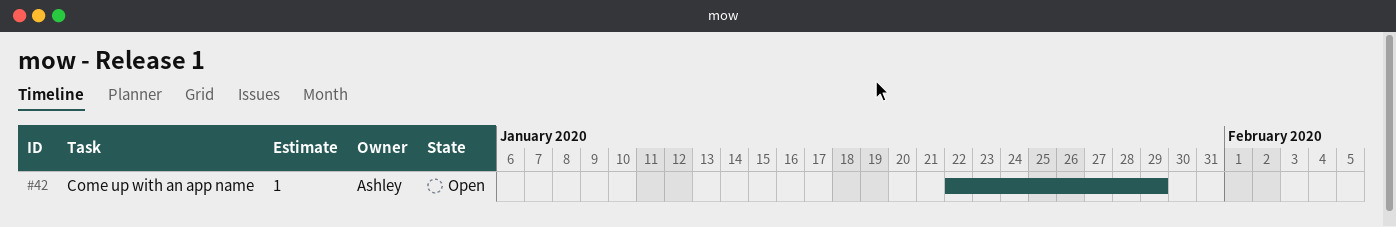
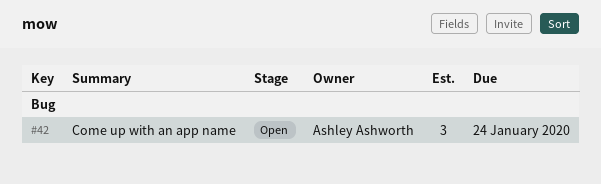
#42, estimate: 1 -> 3
#42, due: Jan 29 -> Jan 24

